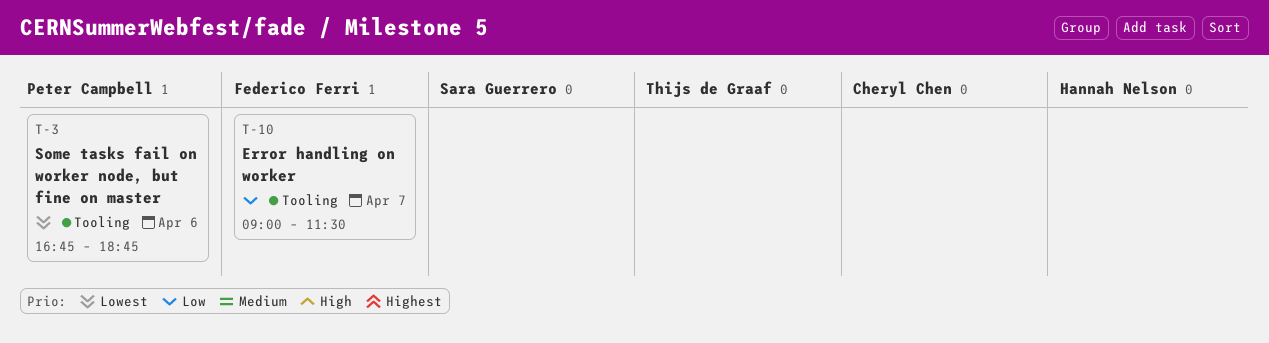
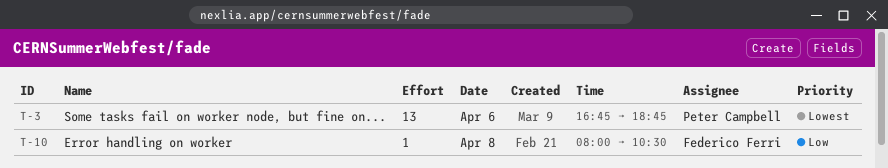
T-10, day: Apr 7 -> Apr 8
T-10, begins: 09:00 -> 08:00
T-10, ends: 11:30 -> 10:30

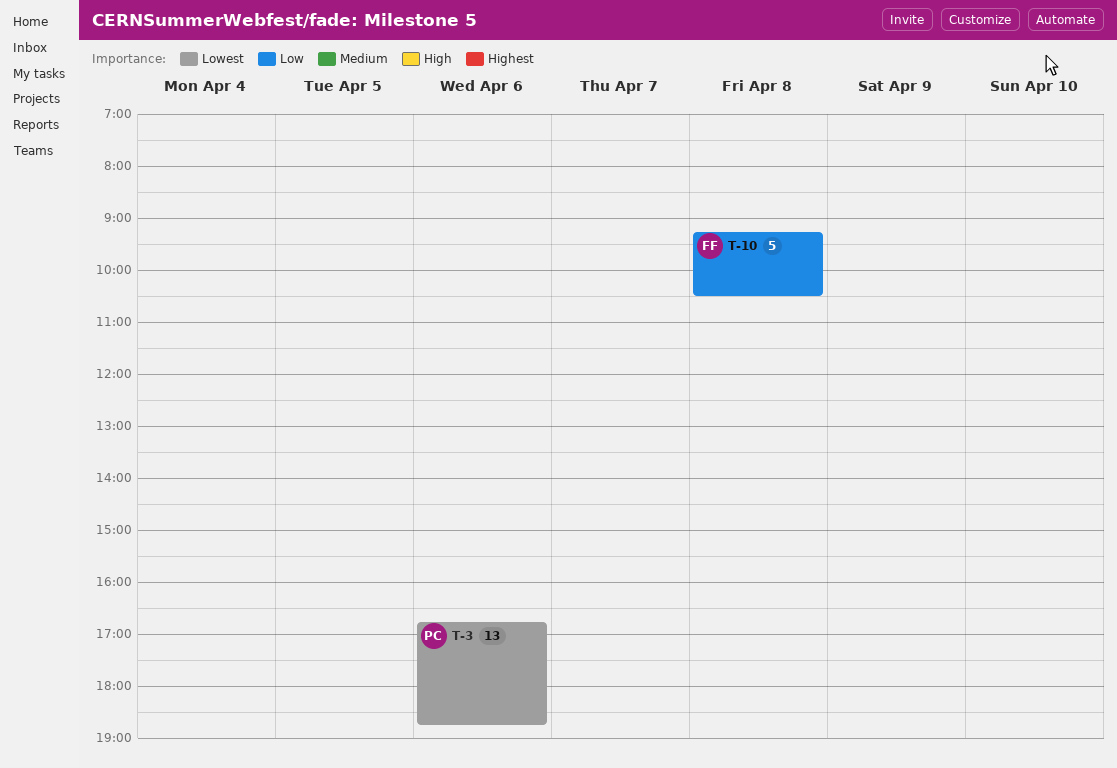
T-10, estimate: 1 -> 5
T-10, begins: 08:00 -> 09:15

